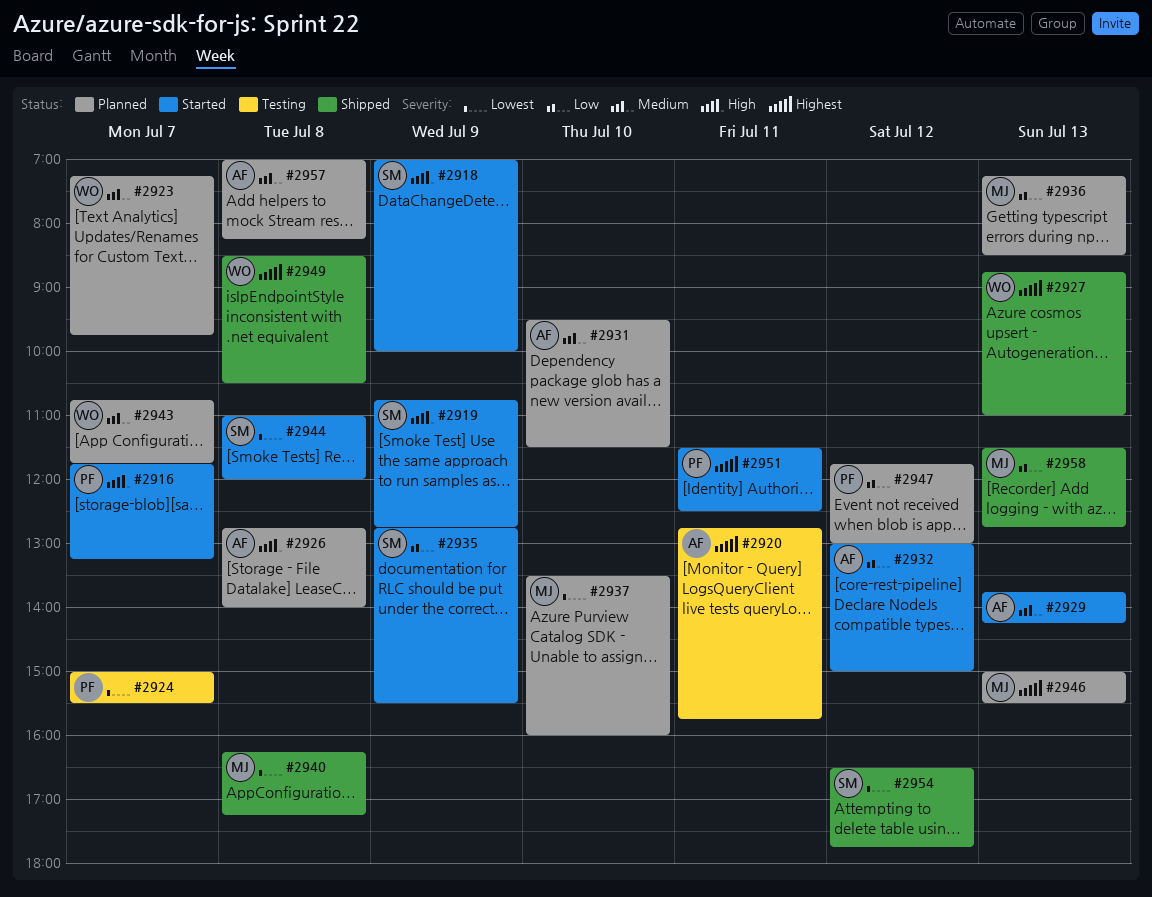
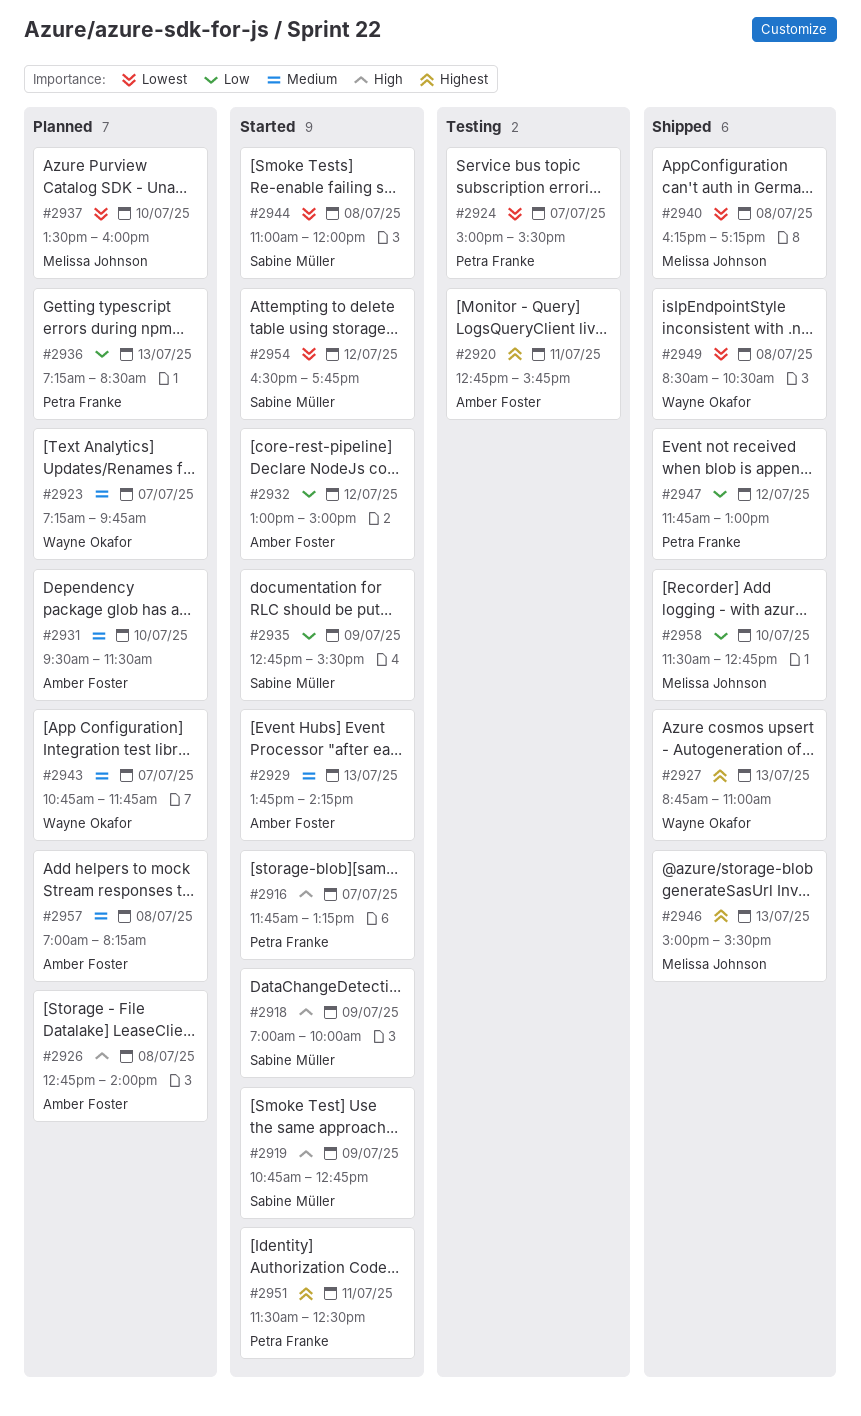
#2936, owner: Melissa Johnson -> Petra Franke
#2946, status: Planned -> Shipped
#2947, status: Planned -> Shipped
#2949, priority: Highest -> Lowest
#2954, status: Shipped -> Started
#2958, day: Jul 13 -> Jul 10

